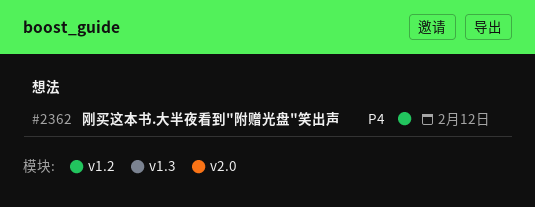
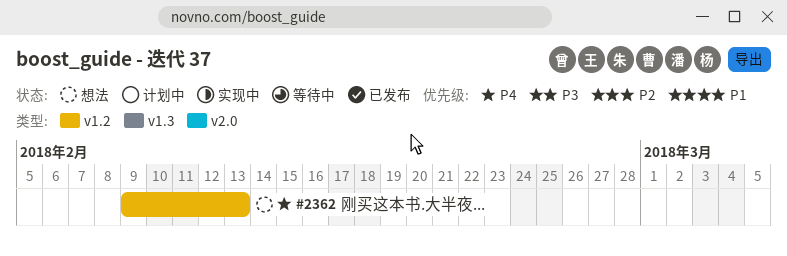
#2362, due: Feb 12 -> Feb 13

